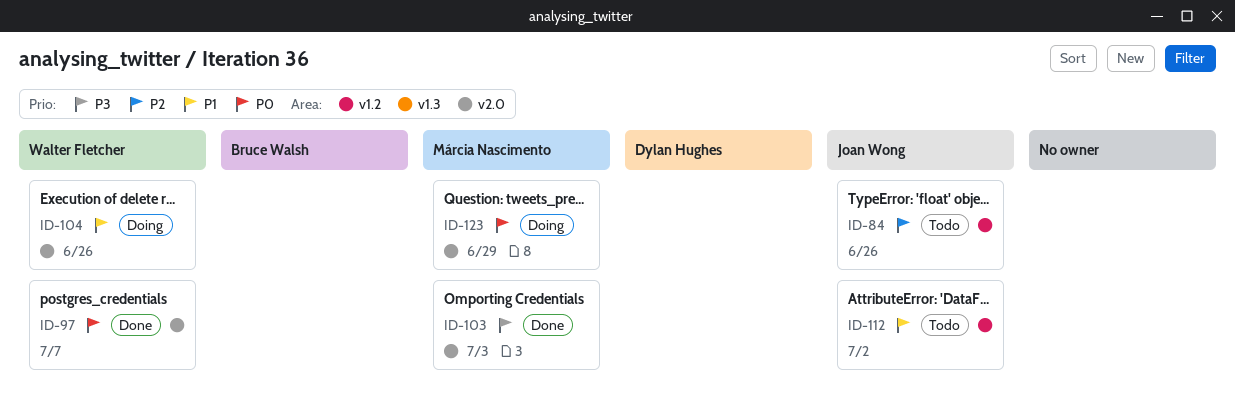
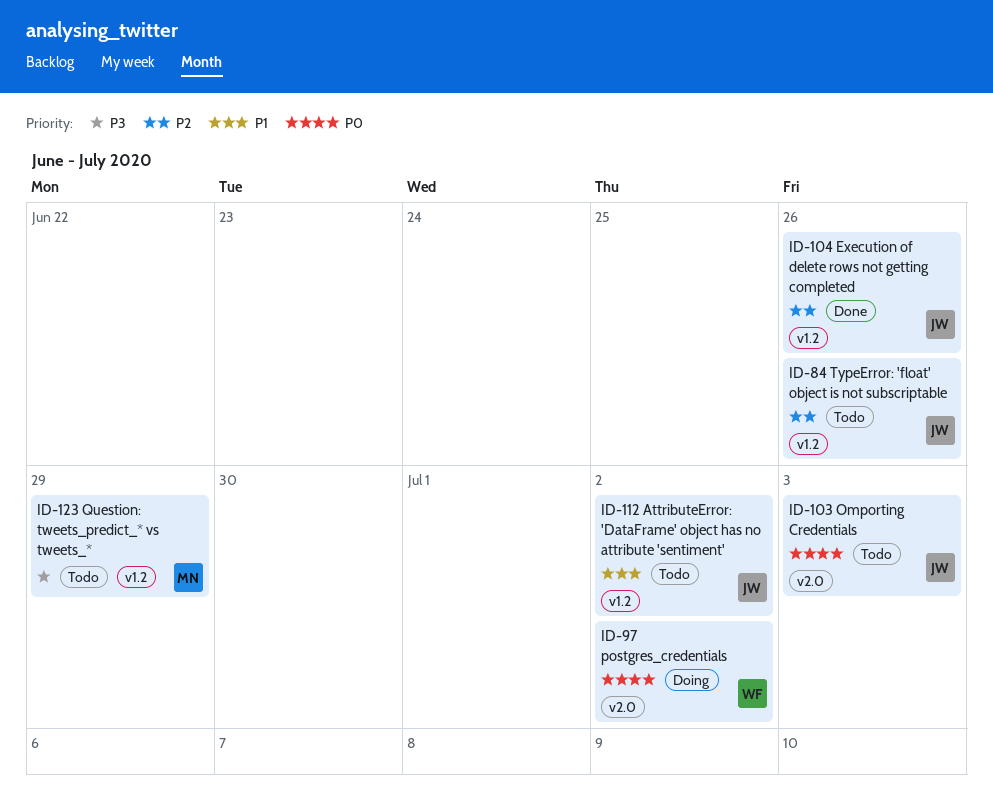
ID-97, status: Done -> Doing
ID-97, due: Jul 7 -> Jul 2
ID-103, status: Done -> Todo
ID-103, owner: Márcia Nascimento -> Joan Wong
ID-103, priority: P3 -> P0
ID-104, status: Doing -> Done
ID-104, owner: Walter Fletcher -> Joan Wong
ID-104, priority: P1 -> P2
ID-104, label: v2.0 -> v1.2
ID-123, status: Doing -> Todo
ID-123, priority: P0 -> P3
ID-123, label: v2.0 -> v1.2

